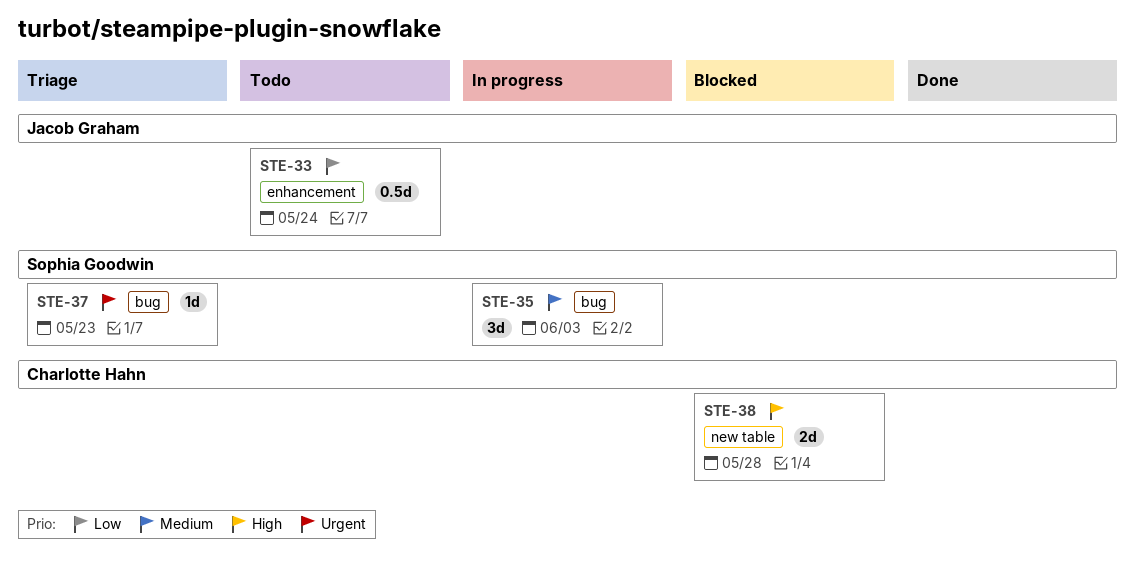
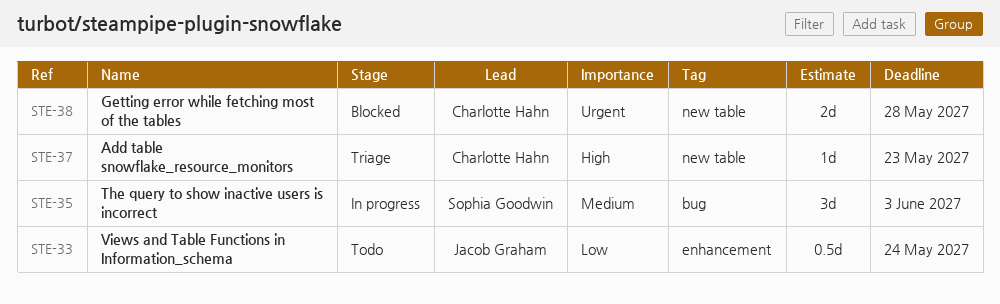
STE-37, owner: Sophia Goodwin -> Charlotte Hahn
STE-37, priority: Urgent -> High
STE-37, label: bug -> new table
STE-38, priority: High -> Urgent

